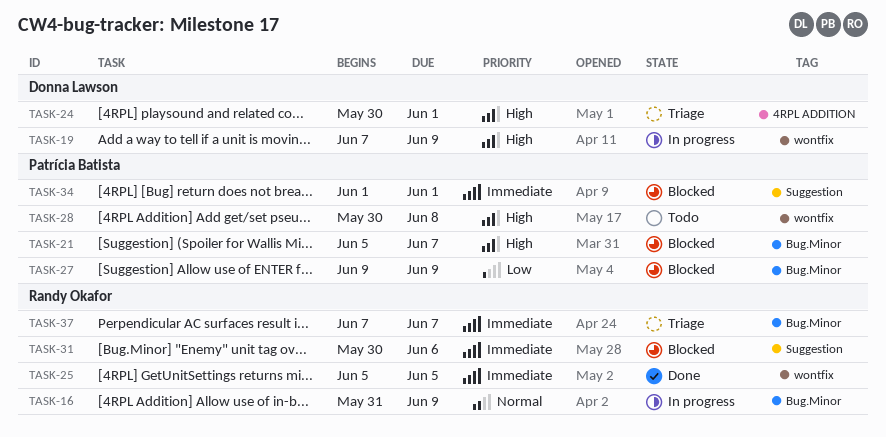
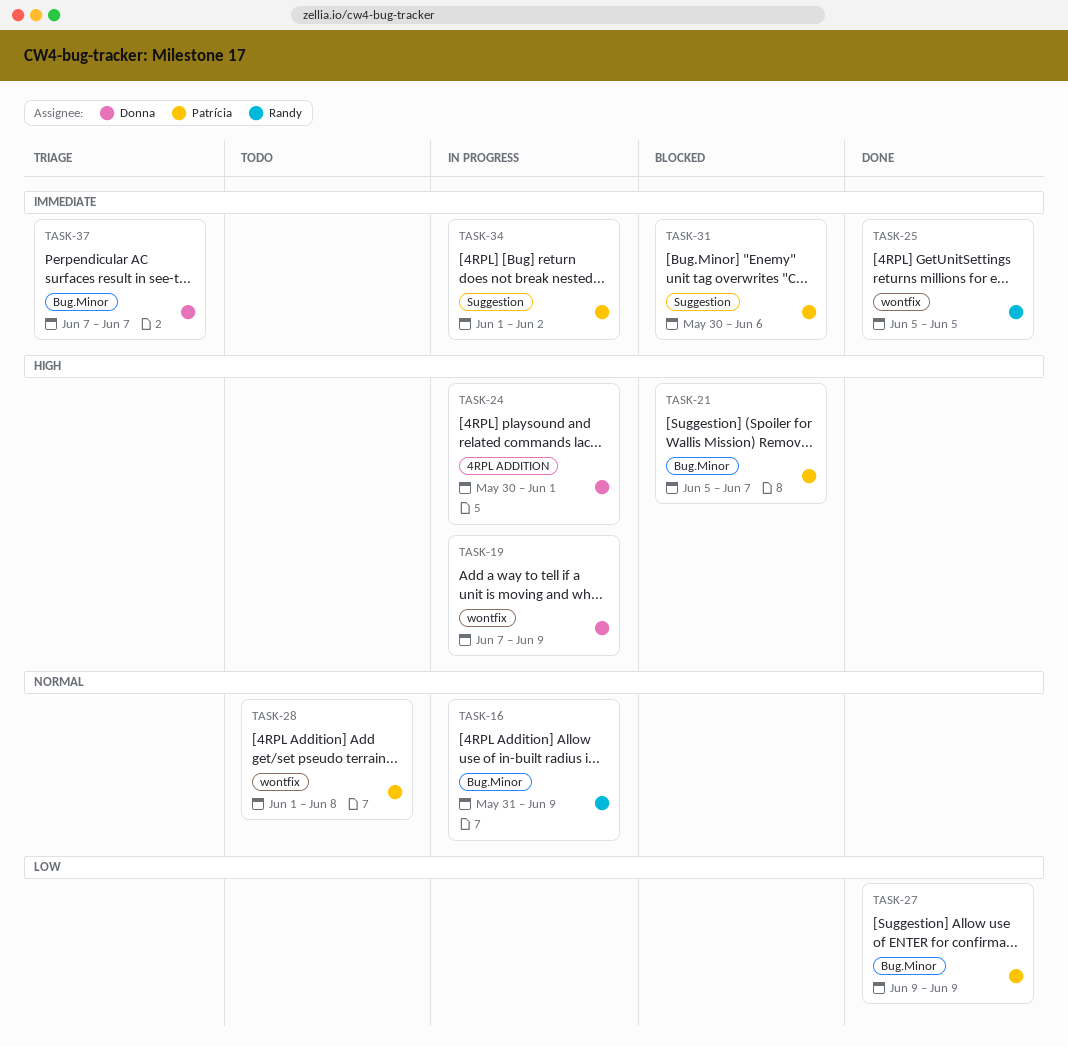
TASK-24, status: Triage -> In progress
TASK-27, status: Blocked -> Done
TASK-28, priority: High -> Normal
TASK-28, start: May 30 -> Jun 1
TASK-31, owner: Randy Okafor -> Patrícia Batista
TASK-34, status: Blocked -> In progress
TASK-34, due: Jun 1 -> Jun 2
TASK-37, owner: Randy Okafor -> Donna Lawson

